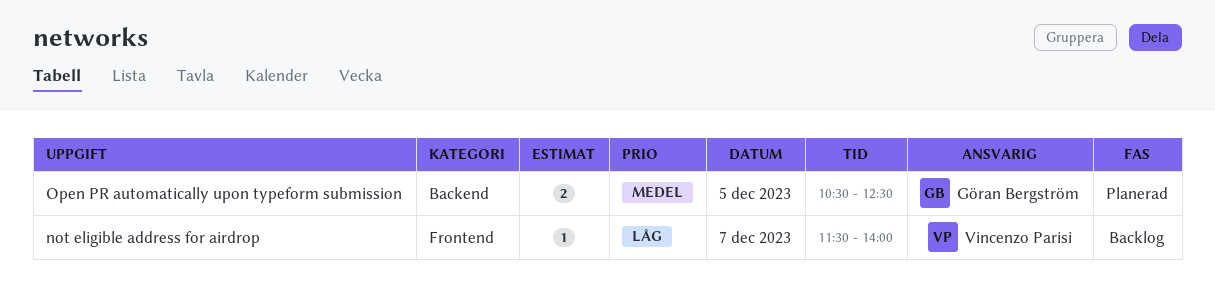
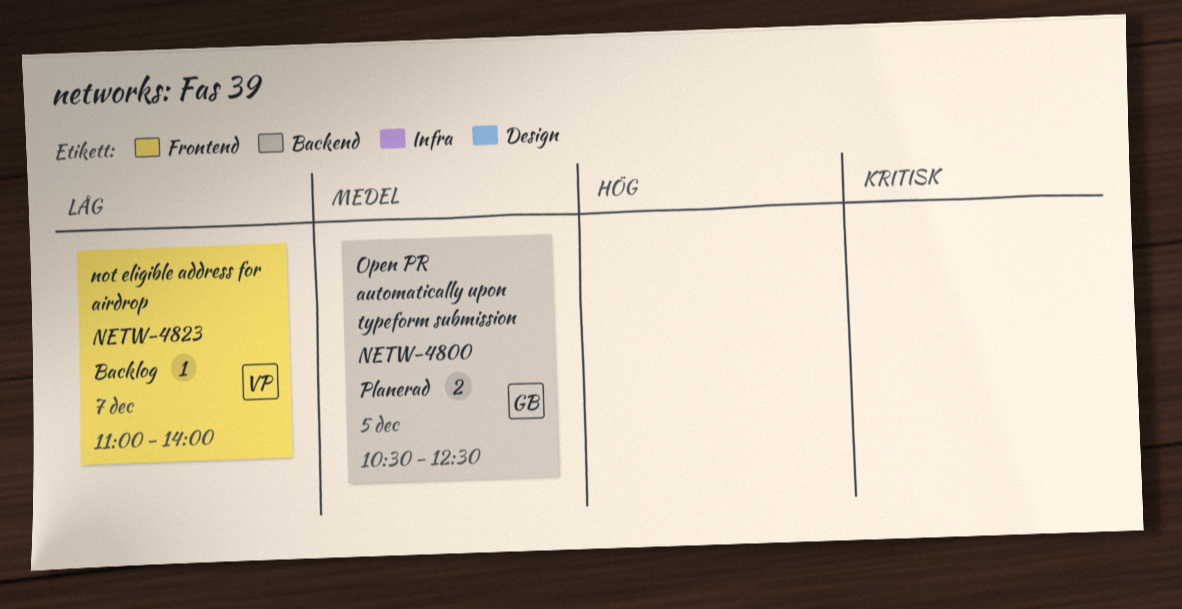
not eligible address for airdrop, begins: 11:30 -> 11:00

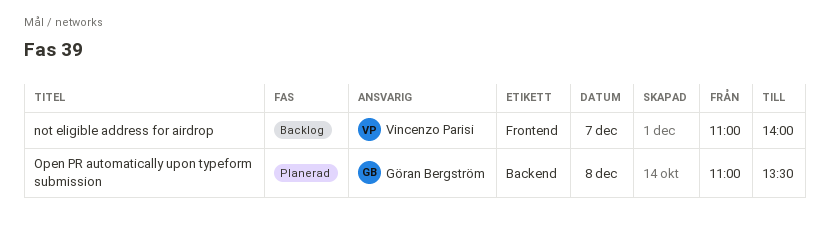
Open PR automatically upon typeform submission, day: Dec 5 -> Dec 8
Open PR automatically upon typeform submission, begins: 10:30 -> 11:00
Open PR automatically upon typeform submission, ends: 12:30 -> 13:30

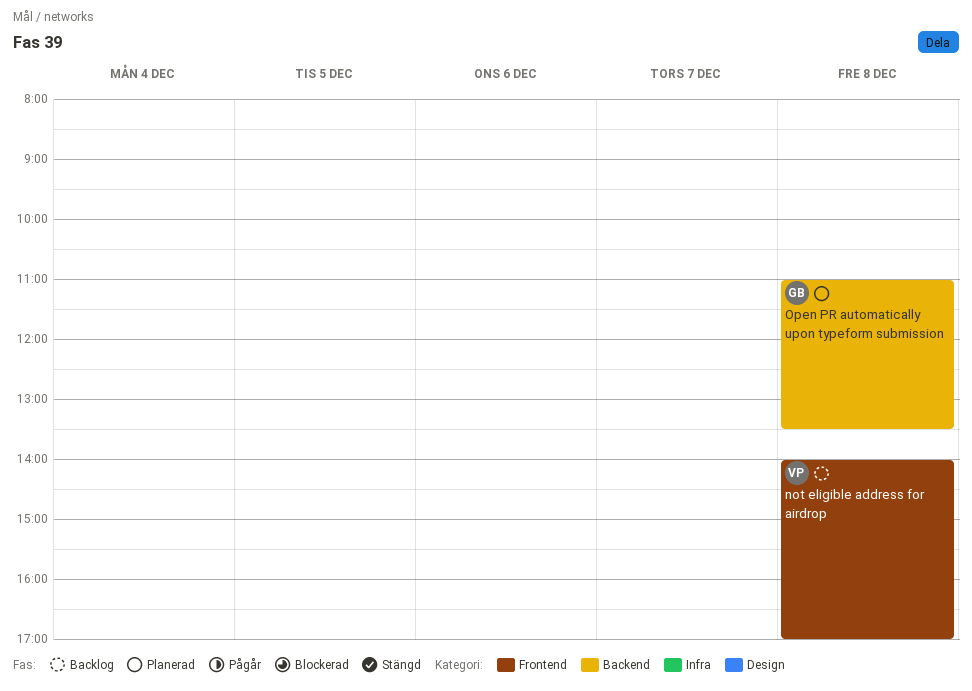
not eligible address for airdrop, day: Dec 7 -> Dec 8
not eligible address for airdrop, begins: 11:00 -> 14:00
not eligible address for airdrop, ends: 14:00 -> 17:00

